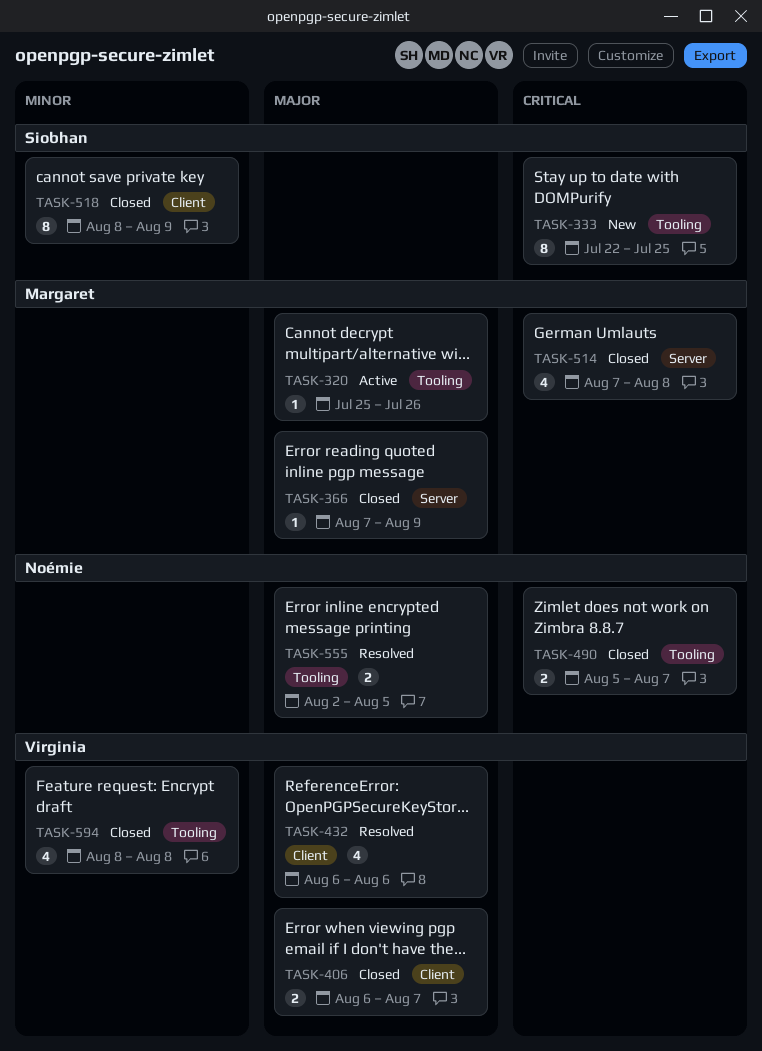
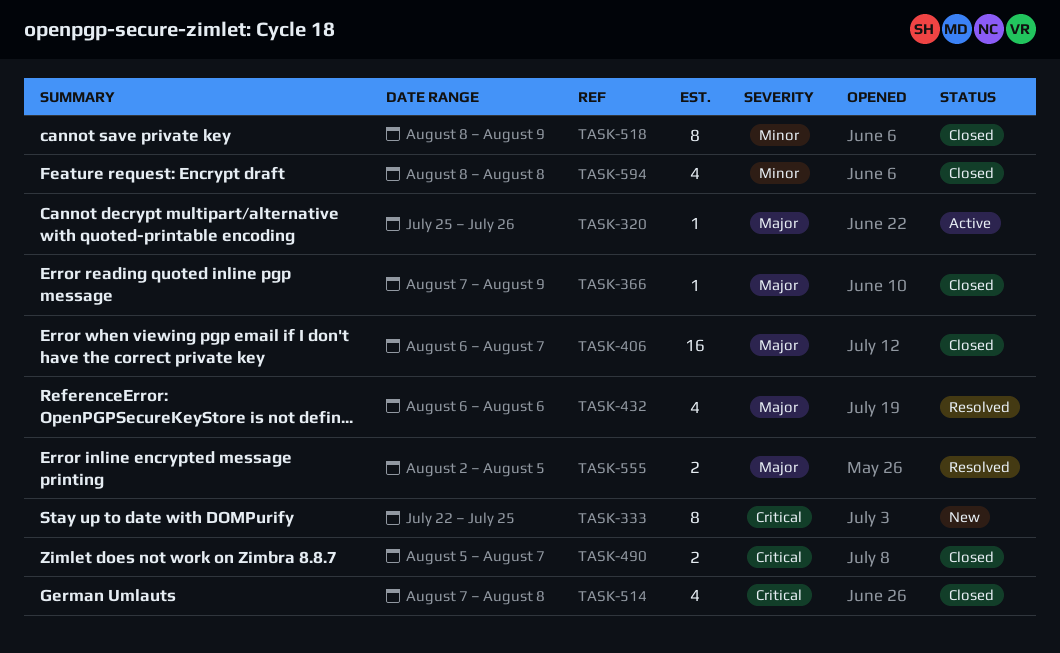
TASK-406, estimate: 2 -> 16

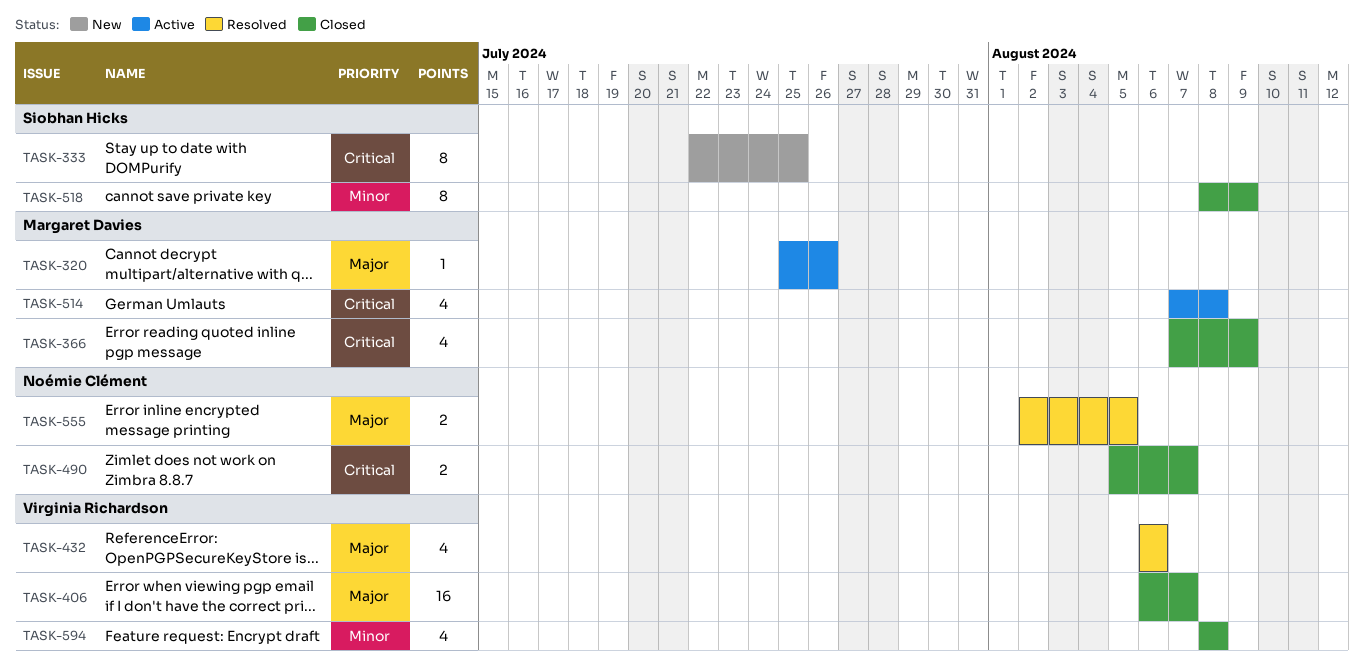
TASK-366, priority: Major -> Critical
TASK-366, estimate: 1 -> 4
TASK-514, status: Closed -> Active

